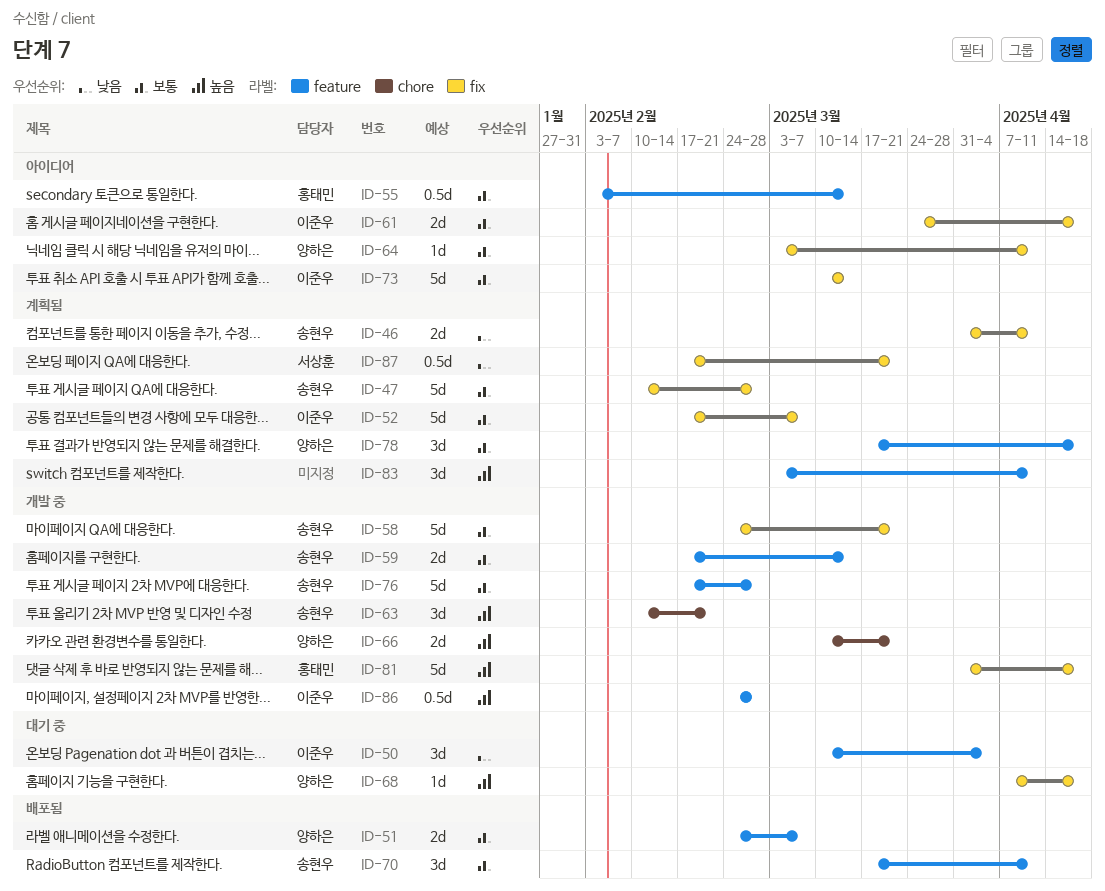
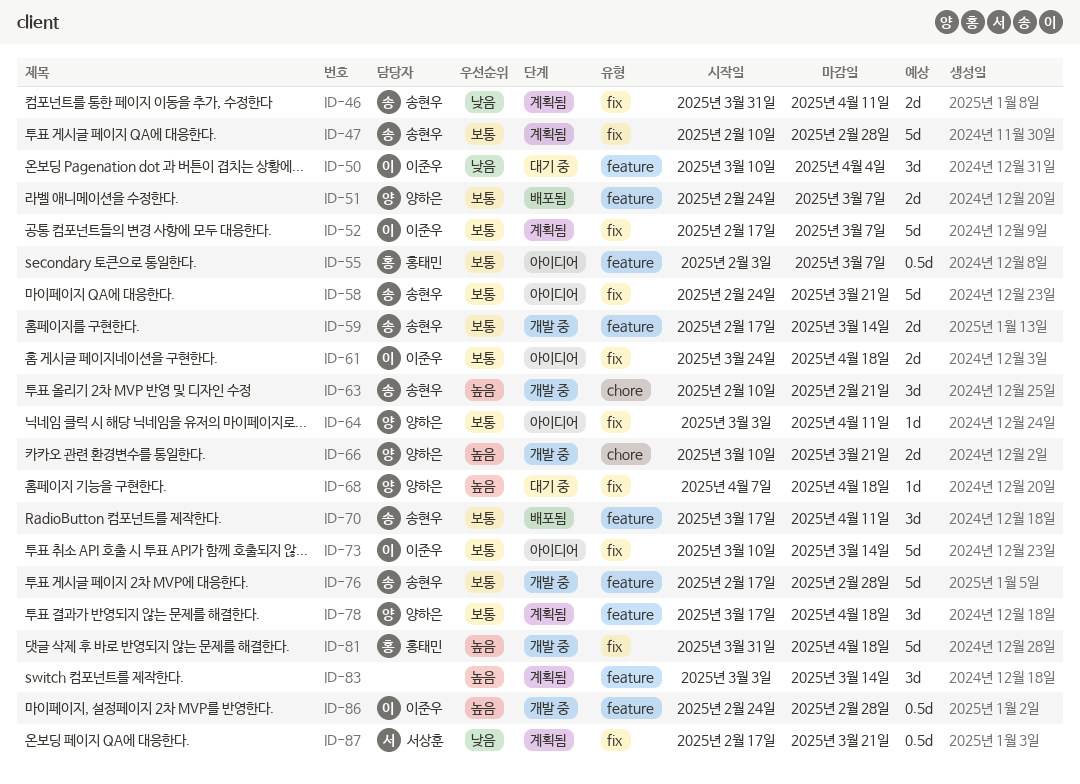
ID-55, due: Mar 14 -> Mar 7
ID-58, status: 개발 중 -> 아이디어
ID-83, due: Apr 11 -> Mar 14

